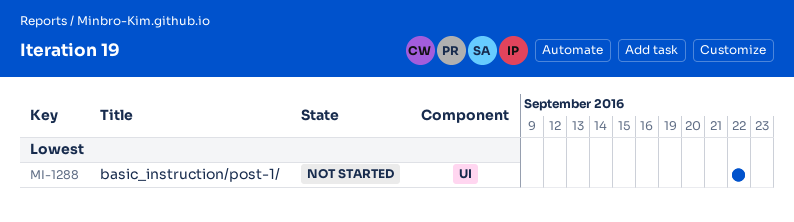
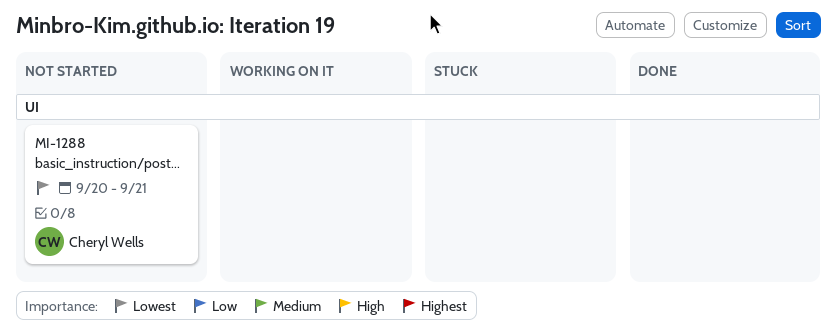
MI-1288, start: Sep 22 -> Sep 20
MI-1288, due: Sep 22 -> Sep 21

